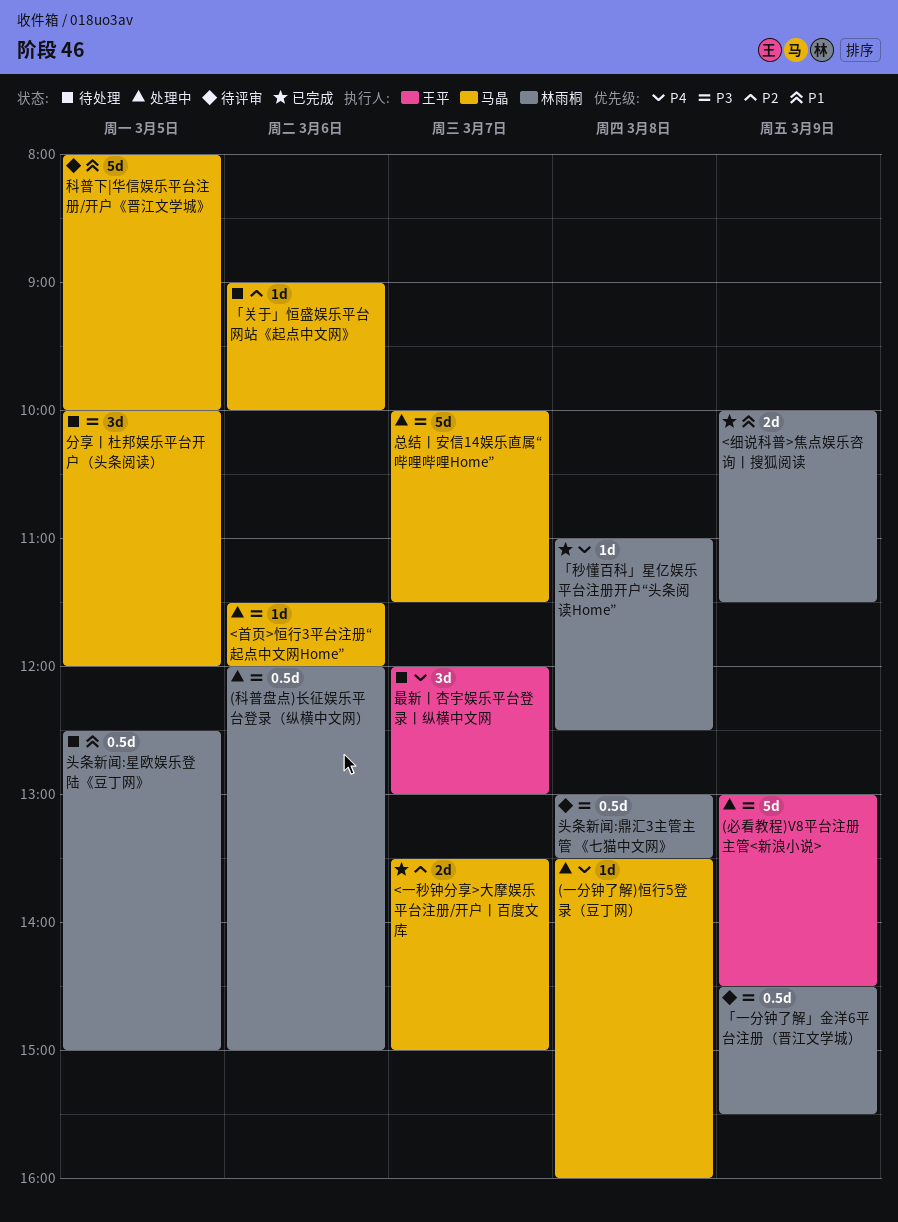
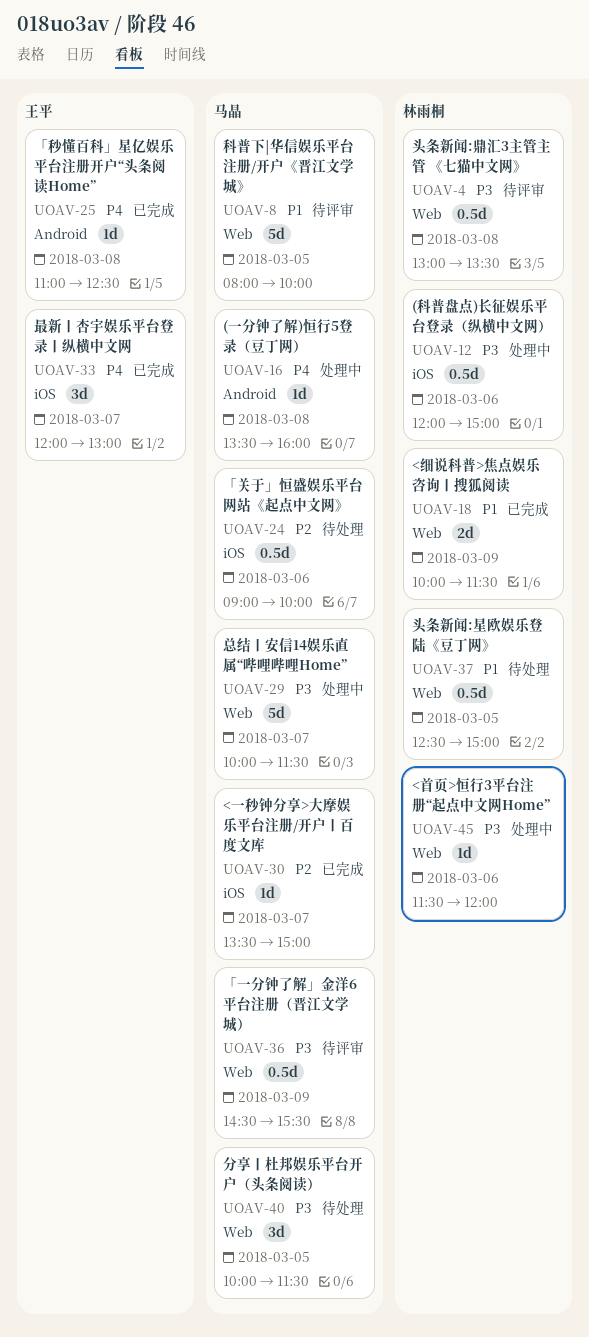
(必看教程)V8平台注册主管<新浪小说>: present -> none
<一秒钟分享>大摩娱乐平台注册/开户丨百度文库, estimate: 2d -> 1d
<首页>恒行3平台注册“起点中文网Home”, owner: 马晶 -> 林雨桐
「一分钟了解」金洋6平台注册（晋江文学城）, owner: 林雨桐 -> 马晶
「关于」恒盛娱乐平台网站《起点中文网》, estimate: 1d -> 0.5d
「秒懂百科」星亿娱乐平台注册开户“头条阅读Home”, owner: 林雨桐 -> 王平
分享丨杜邦娱乐平台开户（头条阅读）, ends: 12:00 -> 11:30
最新丨杏宇娱乐平台登录丨纵横中文网, status: 待处理 -> 已完成

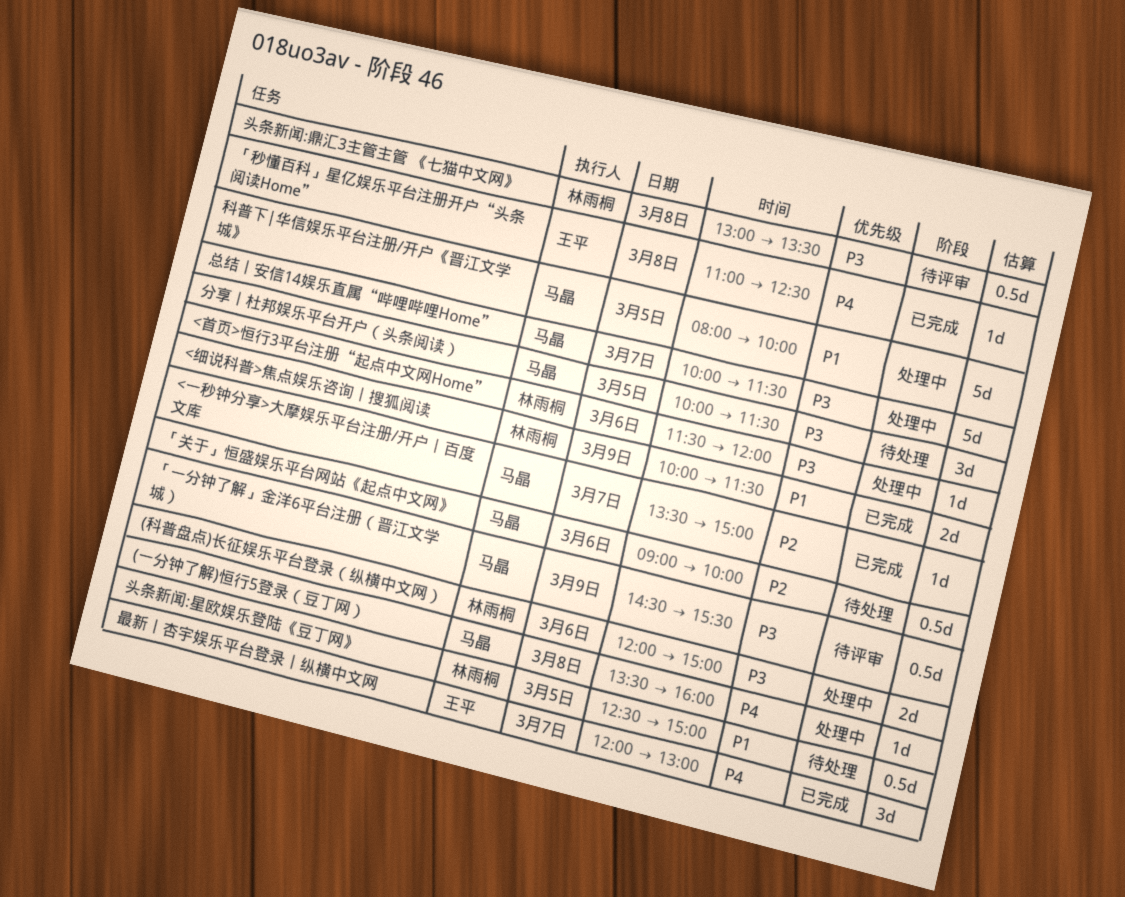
(科普盘点)长征娱乐平台登录（纵横中文网）, estimate: 0.5d -> 2d
科普下|华信娱乐平台注册/开户《晋江文学城》, status: 待评审 -> 处理中

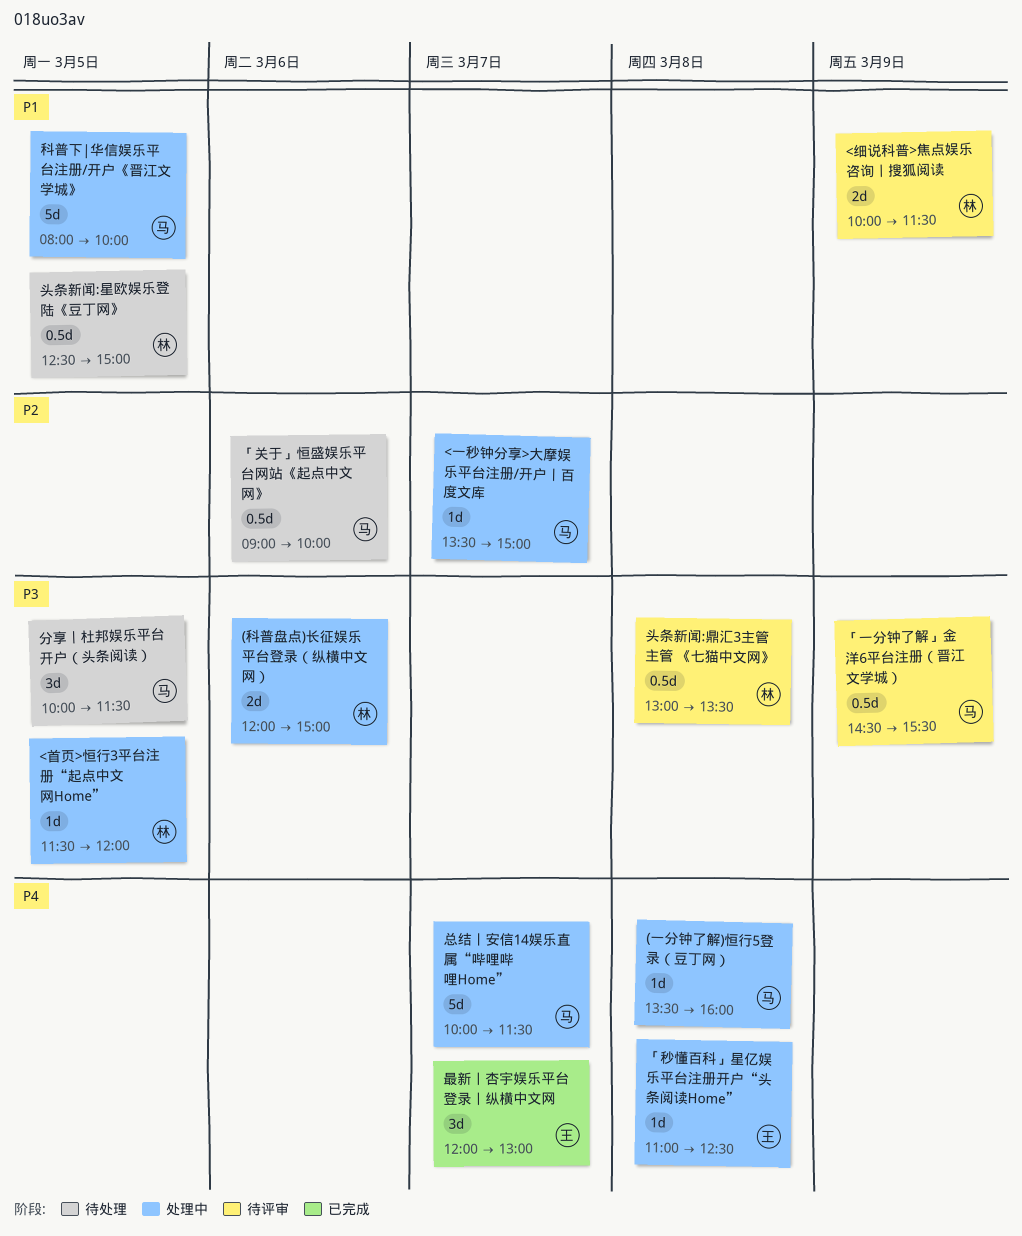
<一秒钟分享>大摩娱乐平台注册/开户丨百度文库, status: 已完成 -> 处理中
<细说科普>焦点娱乐咨询丨搜狐阅读, status: 已完成 -> 待评审
<首页>恒行3平台注册“起点中文网Home”, day: Mar 6 -> Mar 5
「秒懂百科」星亿娱乐平台注册开户“头条阅读Home”, status: 已完成 -> 处理中
总结丨安信14娱乐直属“哔哩哔哩Home”, priority: P3 -> P4

